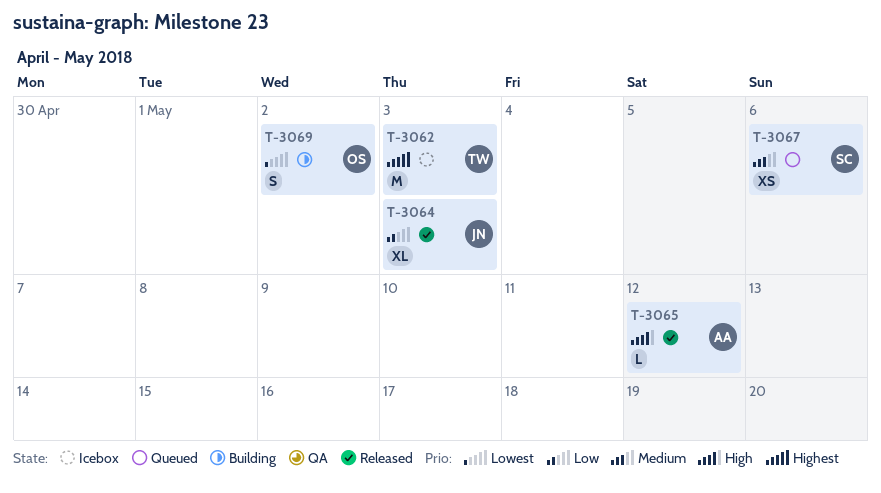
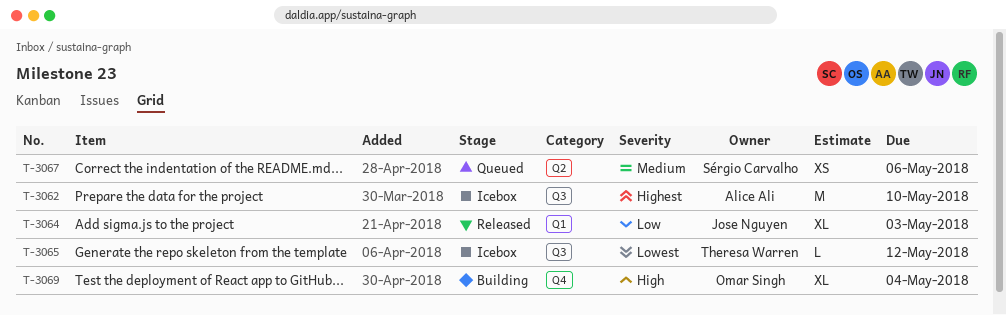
T-3062, owner: Theresa Warren -> Alice Ali
T-3062, due: May 3 -> May 10
T-3065, status: Released -> Icebox
T-3065, owner: Alice Ali -> Theresa Warren
T-3065, priority: High -> Lowest
T-3069, priority: Lowest -> High
T-3069, estimate: S -> XL
T-3069, due: May 2 -> May 4

